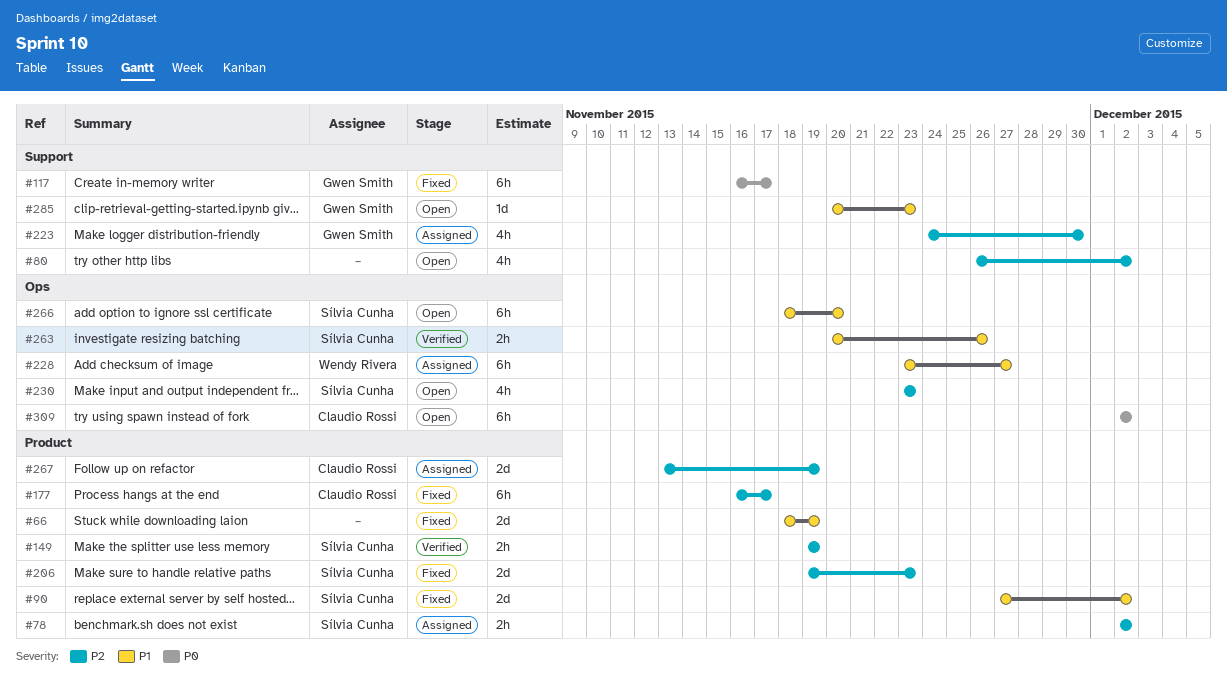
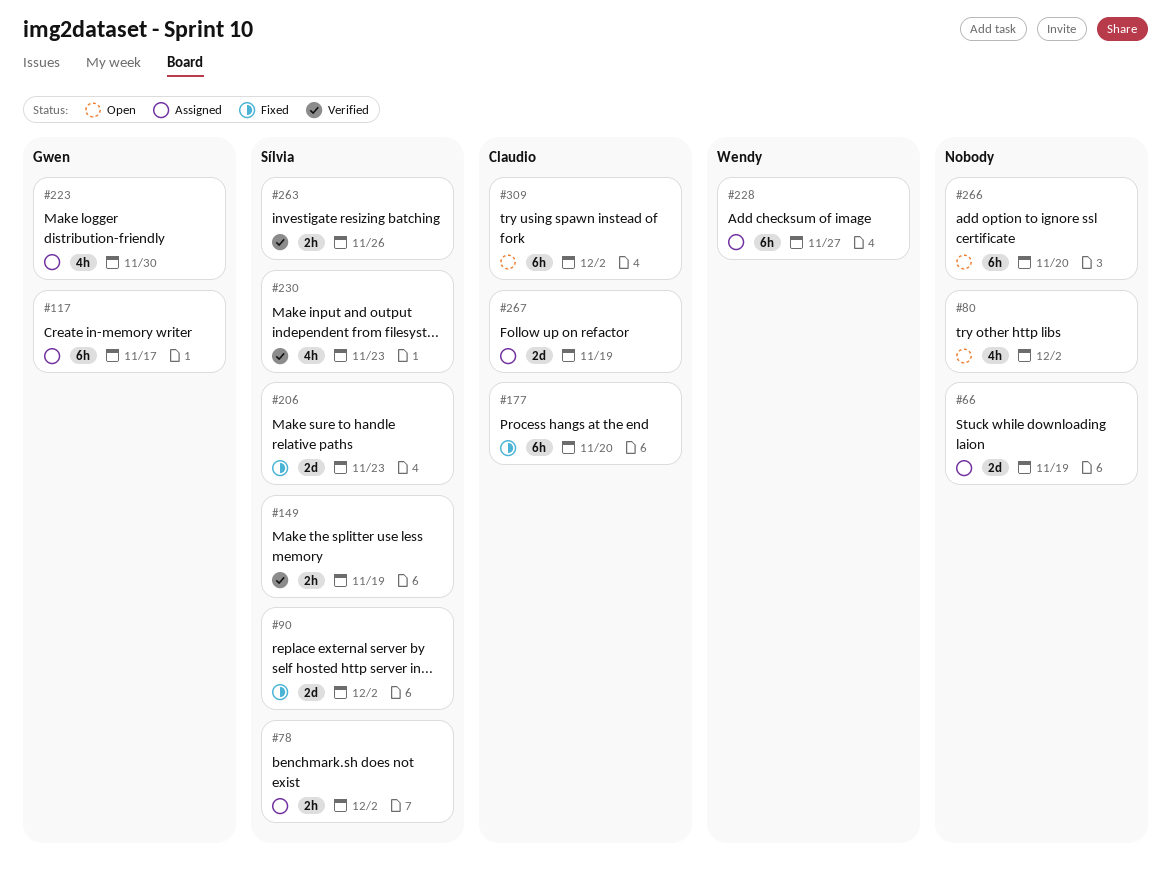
#66, status: Fixed -> Assigned
#117, status: Fixed -> Assigned
#177, due: Nov 17 -> Nov 20
#230, status: Open -> Verified
#266, owner: Sílvia Cunha -> none
#285: present -> none

